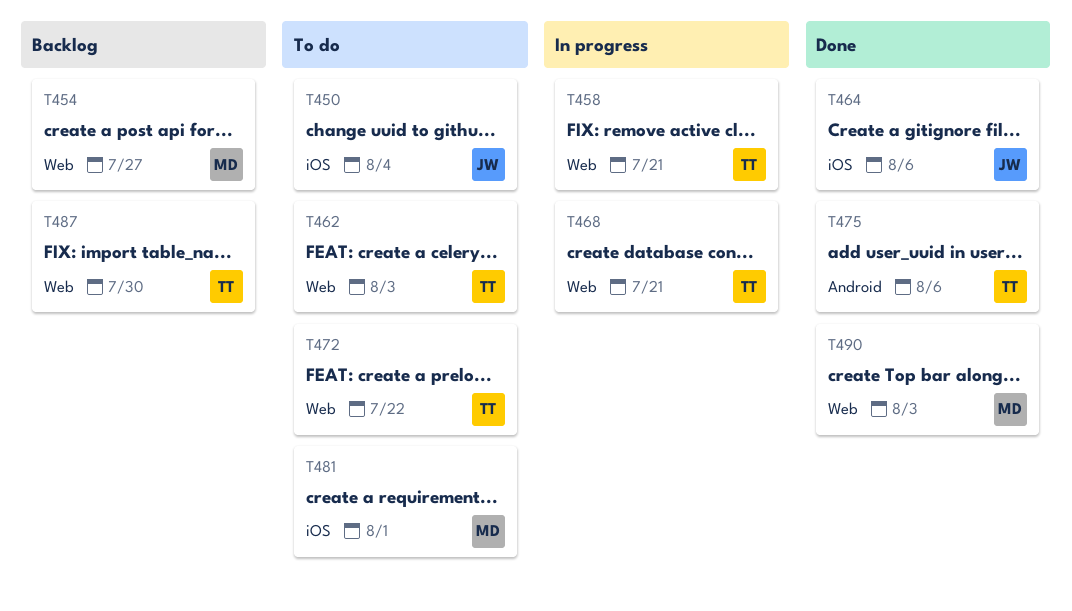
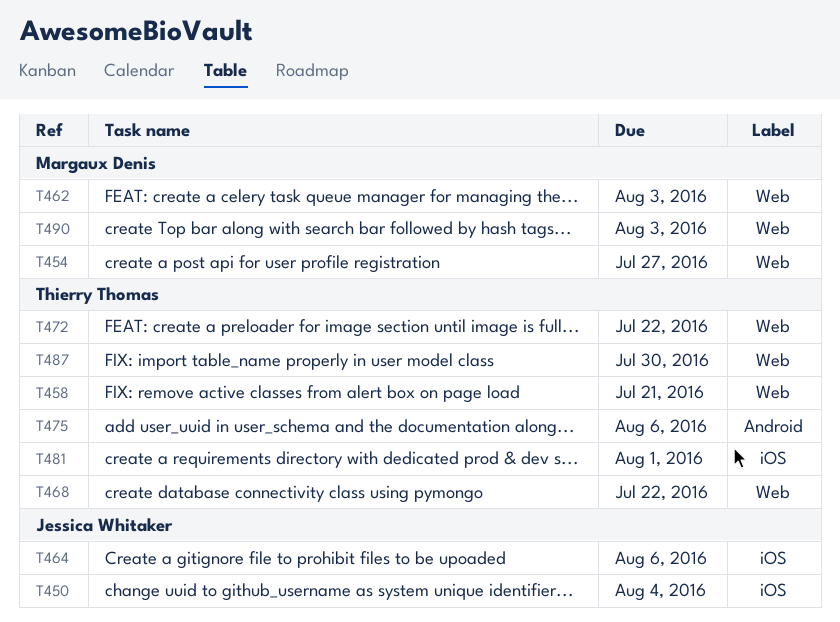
T462, owner: Thierry Thomas -> Margaux Denis
T468, due: Jul 21 -> Jul 22
T481, owner: Margaux Denis -> Thierry Thomas

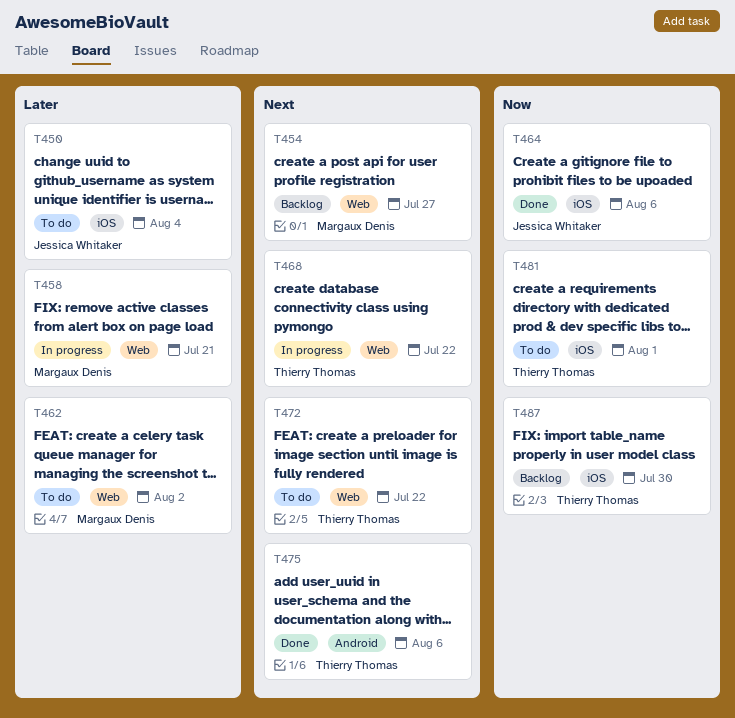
T458, owner: Thierry Thomas -> Margaux Denis
T462, due: Aug 3 -> Aug 2
T487, label: Web -> iOS
T490: present -> none

